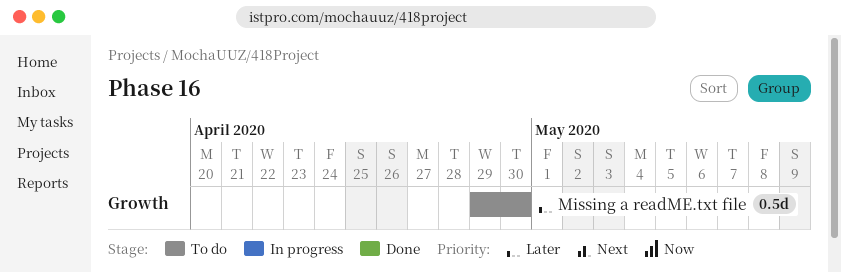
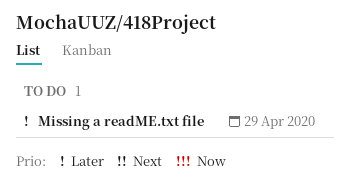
Missing a readME.txt file, due: Apr 30 -> Apr 29

